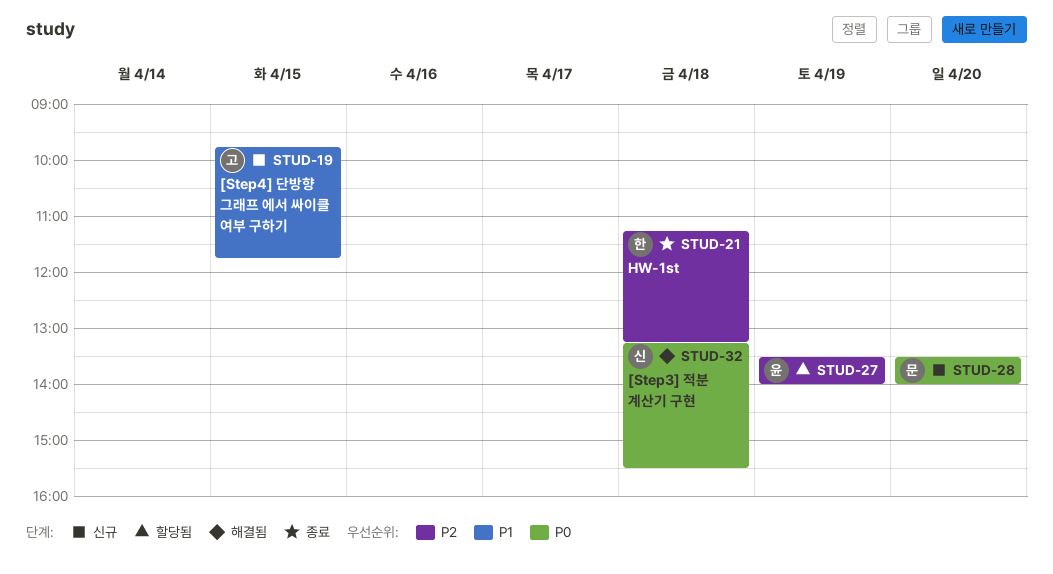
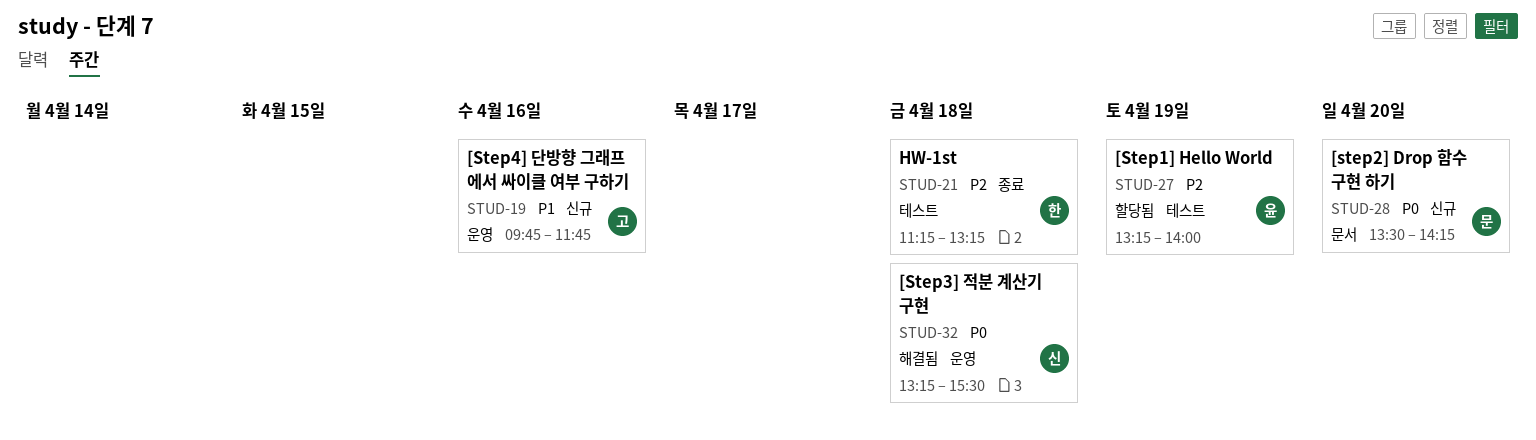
STUD-19, day: Apr 15 -> Apr 16
STUD-27, begins: 13:30 -> 13:15
STUD-28, ends: 14:00 -> 14:15

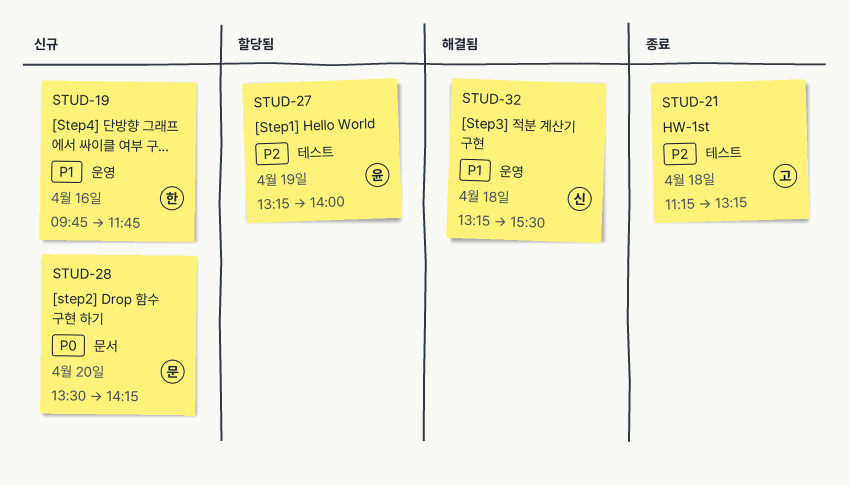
STUD-19, owner: 고 -> 한
STUD-21, owner: 한 -> 고
STUD-32, priority: P0 -> P1

